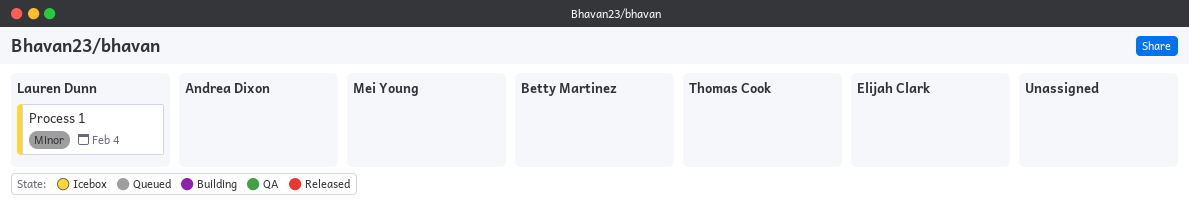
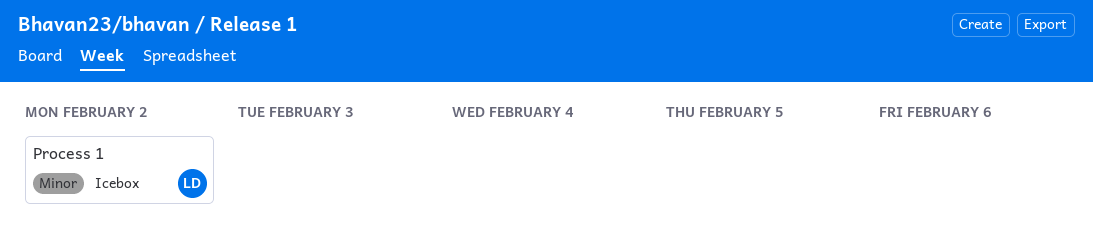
Process 1, due: Feb 4 -> Feb 2

